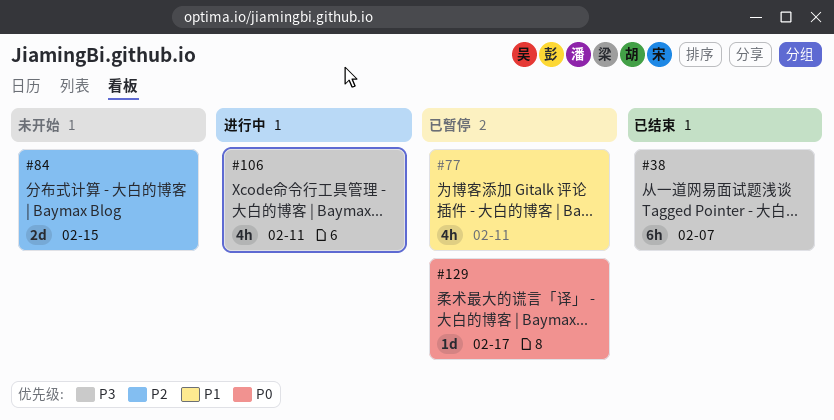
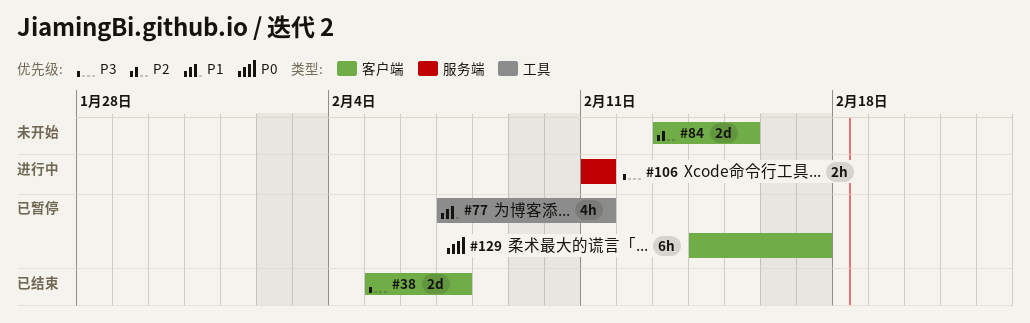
#38, estimate: 6h -> 2d
#106, estimate: 4h -> 2h
#129, estimate: 1d -> 6h

